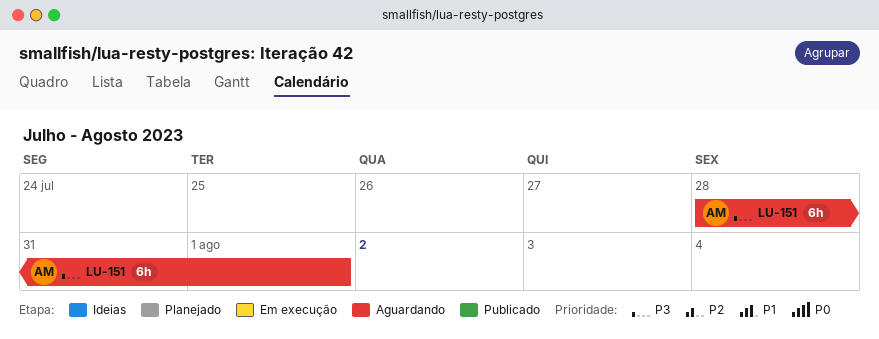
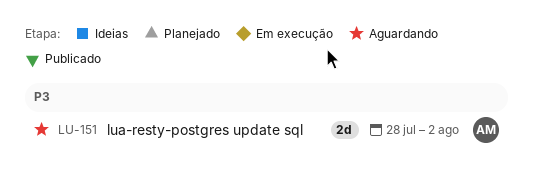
LU-151, estimate: 6h -> 2d
LU-151, due: Aug 1 -> Aug 2

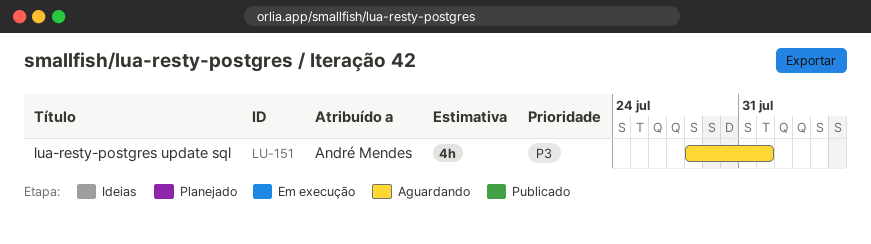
LU-151, estimate: 2d -> 4h
LU-151, due: Aug 2 -> Aug 1

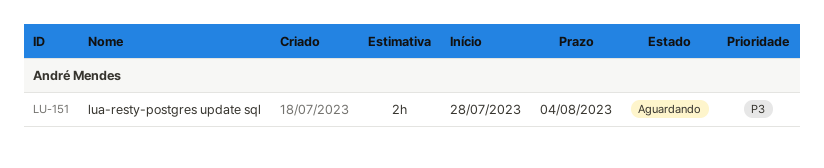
LU-151, estimate: 4h -> 2h
LU-151, due: Aug 1 -> Aug 4

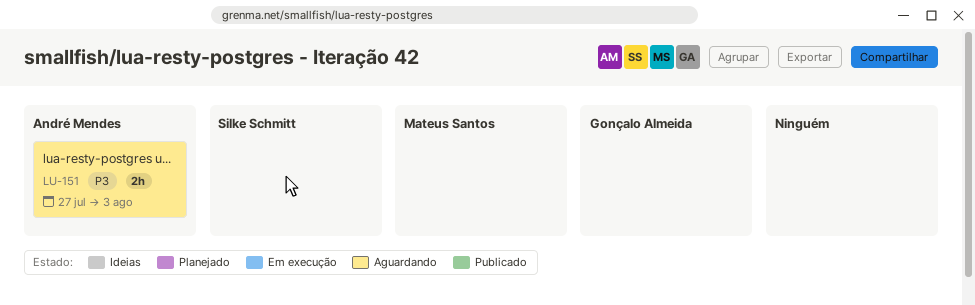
LU-151, start: Jul 28 -> Jul 27
LU-151, due: Aug 4 -> Aug 3

